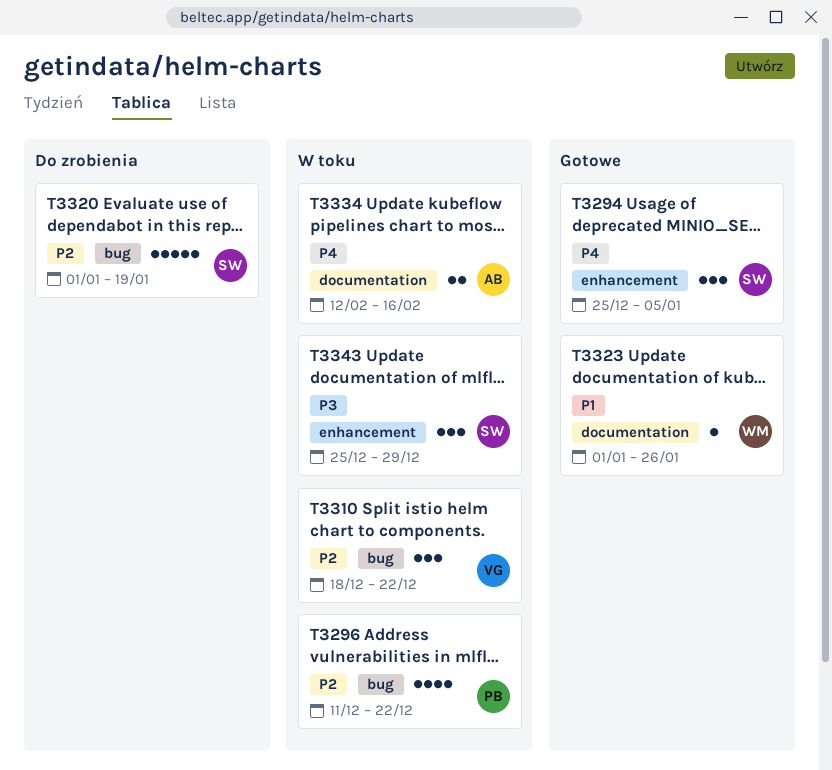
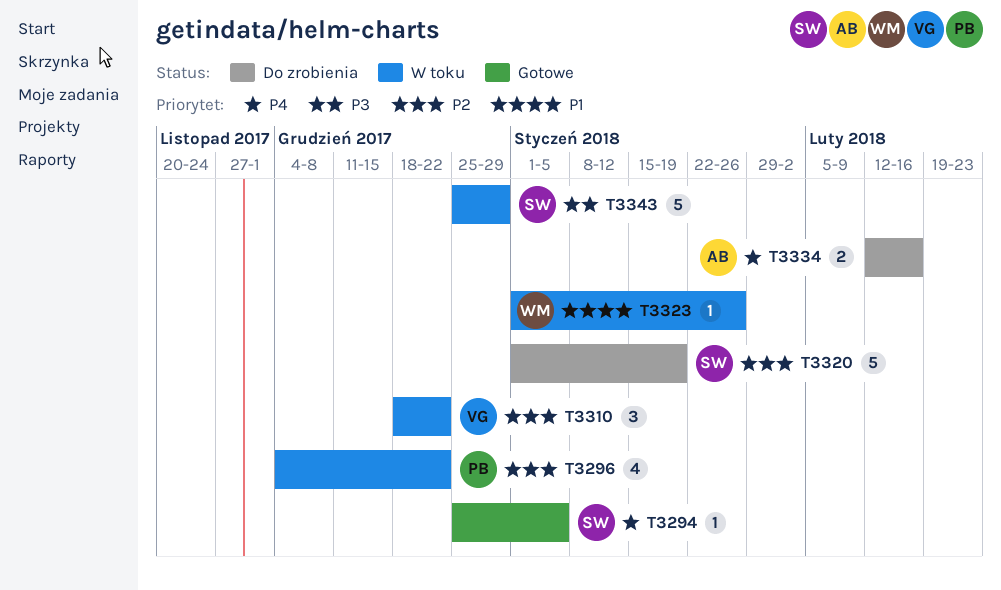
T3294, estimate: 3 -> 1
T3296, start: Dec 11 -> Dec 4
T3323, status: Gotowe -> W toku
T3334, status: W toku -> Do zrobienia
T3343, estimate: 3 -> 5

